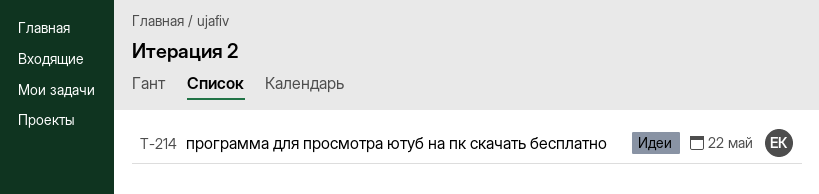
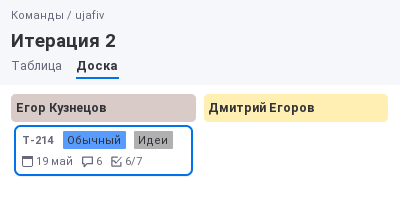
T-214, due: May 22 -> May 19

